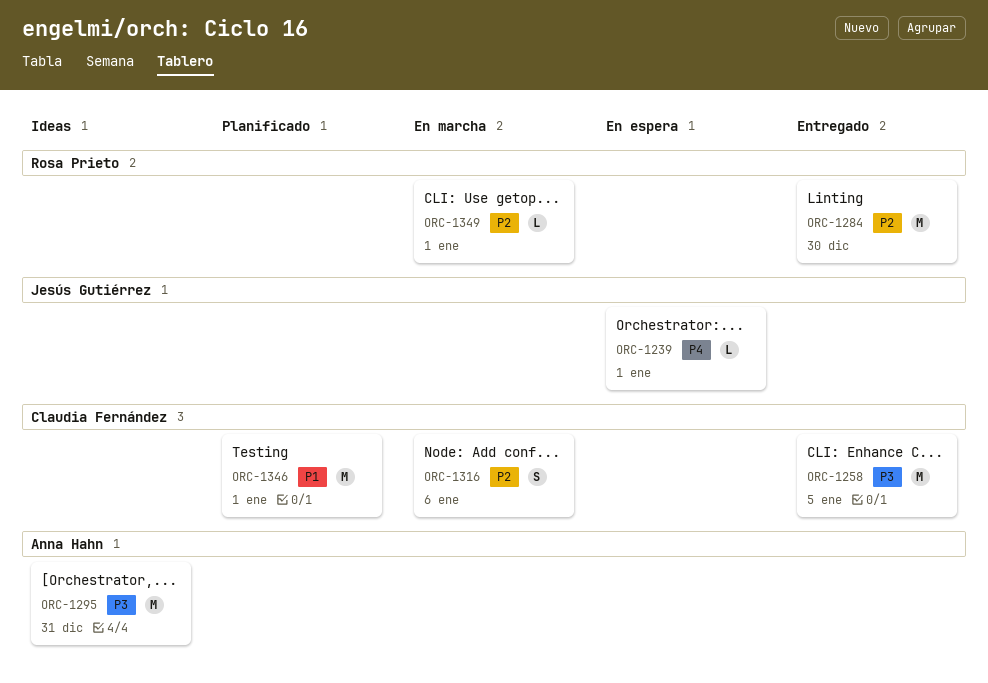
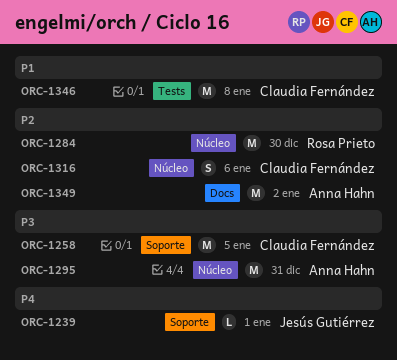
ORC-1346, due: Jan 1 -> Jan 8
ORC-1349, owner: Rosa Prieto -> Anna Hahn
ORC-1349, estimate: L -> M
ORC-1349, due: Jan 1 -> Jan 2

